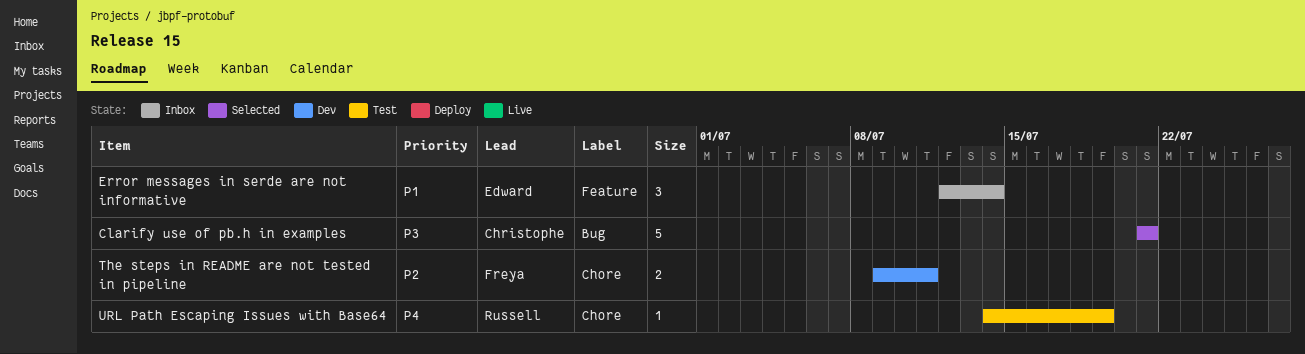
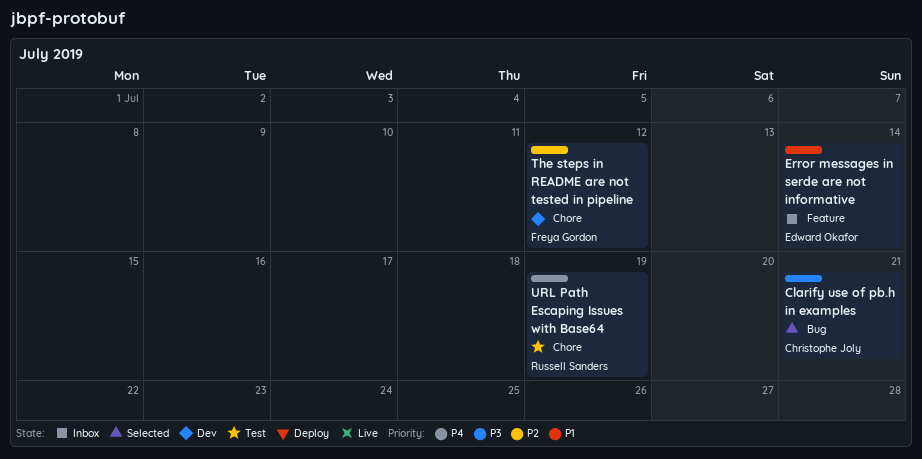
The steps in README are not tested in pipeline, due: Jul 11 -> Jul 12

